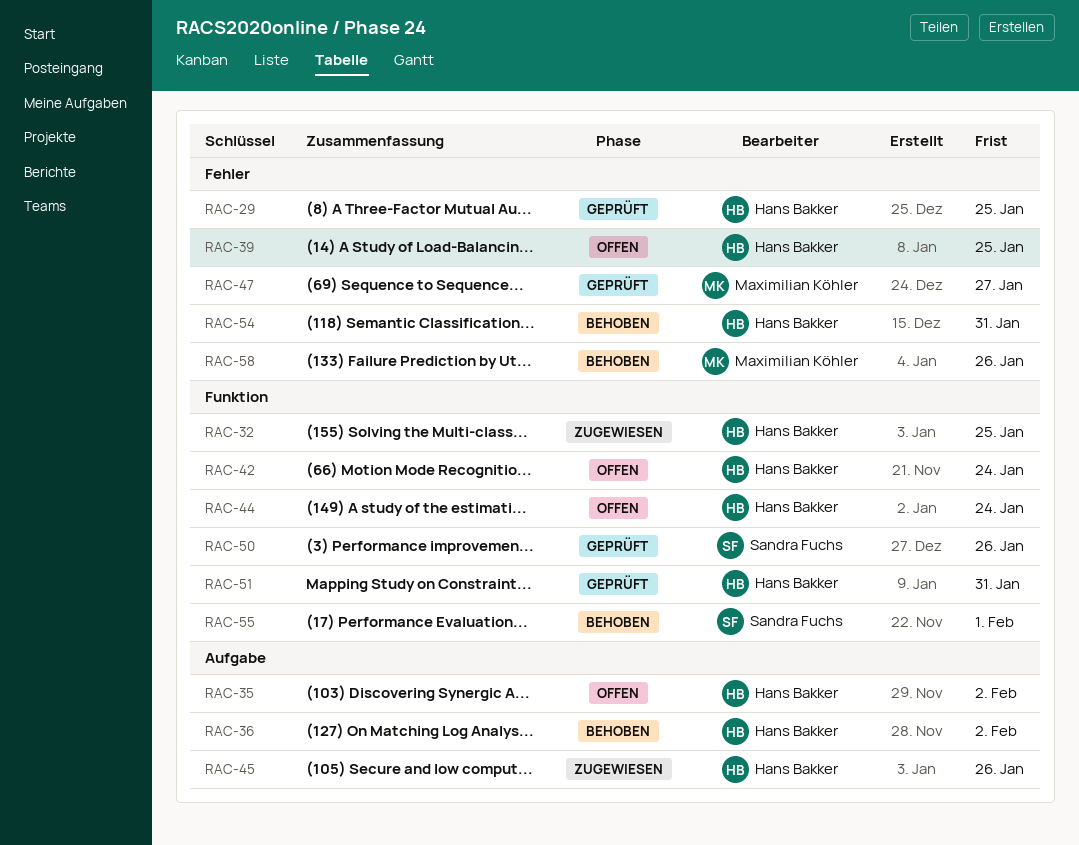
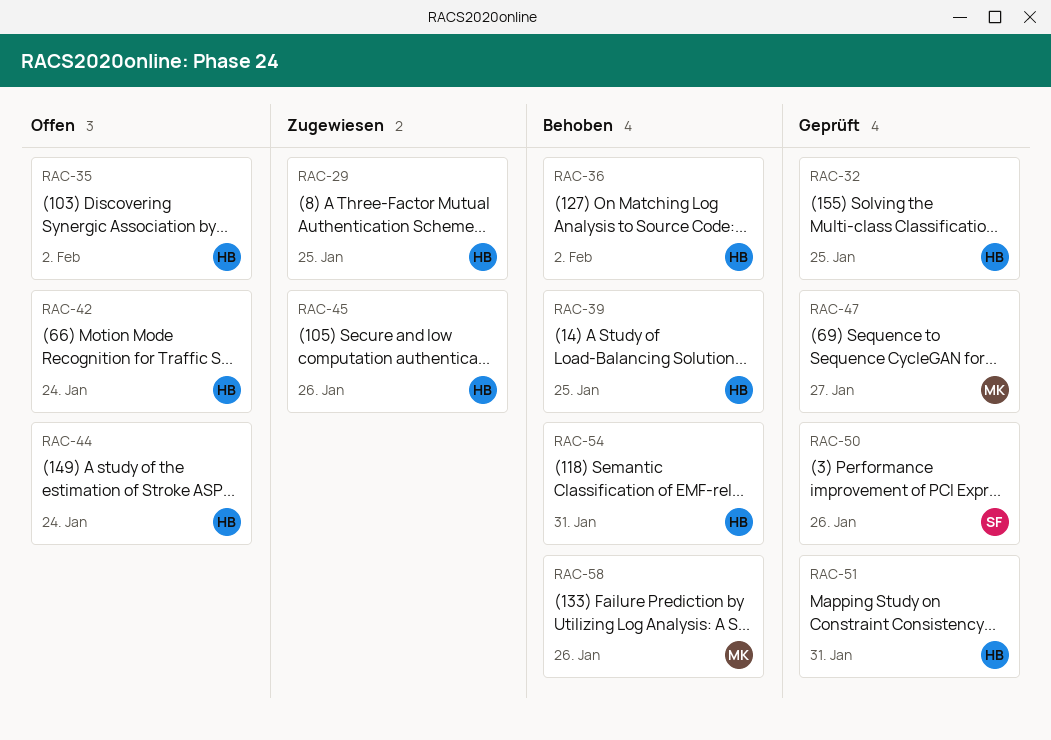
RAC-29, status: Geprüft -> Zugewiesen
RAC-32, status: Zugewiesen -> Geprüft
RAC-39, status: Offen -> Behoben
RAC-55: present -> none

